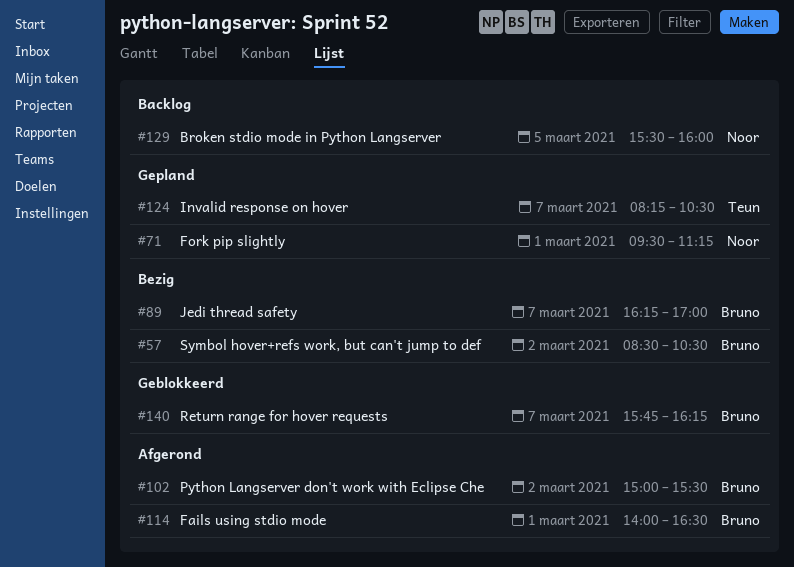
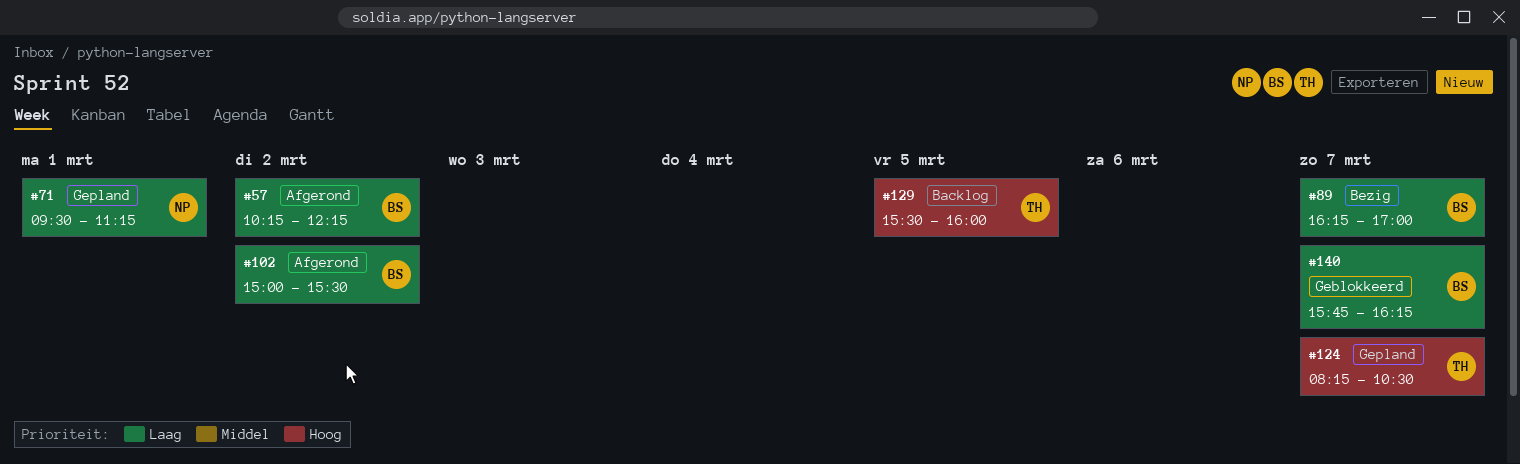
#57, status: Bezig -> Afgerond
#57, begins: 08:30 -> 10:15
#57, ends: 10:30 -> 12:15
#114: present -> none
#129, owner: Noor -> Teun

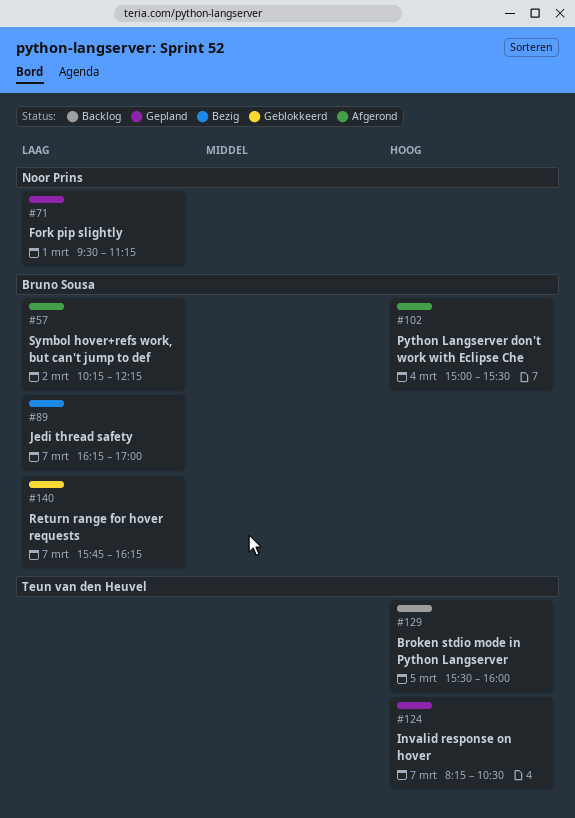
#102, priority: Laag -> Hoog
#102, day: Mar 2 -> Mar 4

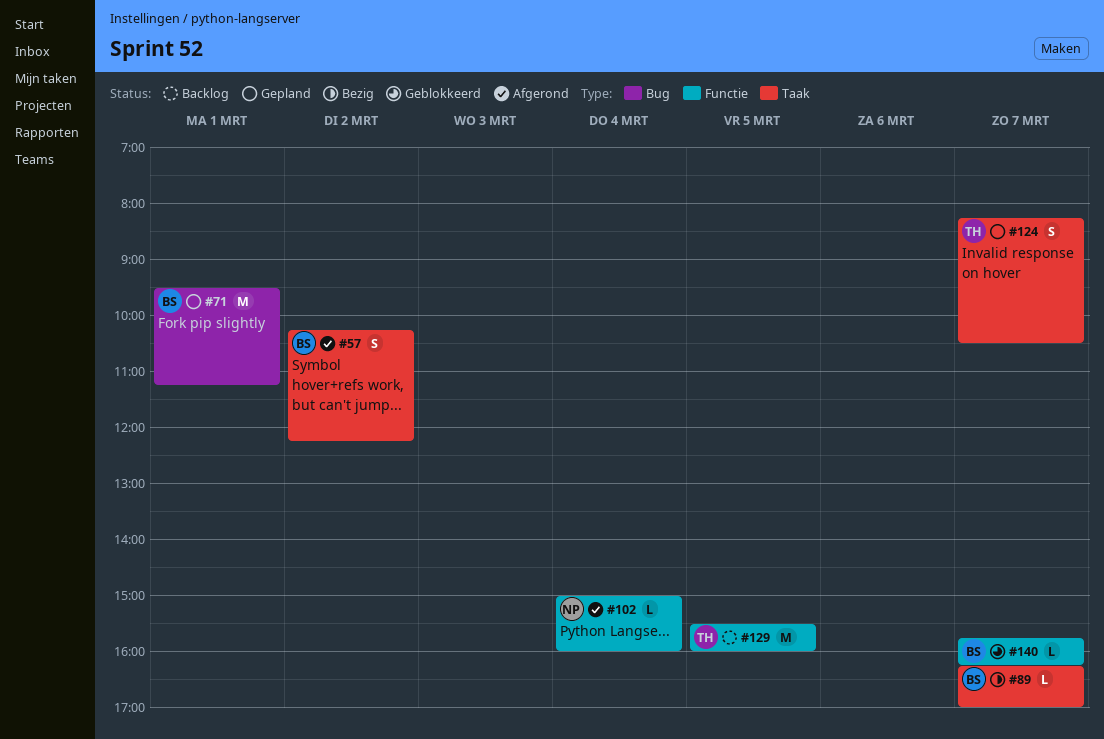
#71, owner: Noor Prins -> Bruno Sousa
#102, owner: Bruno Sousa -> Noor Prins
#102, ends: 15:30 -> 16:00

